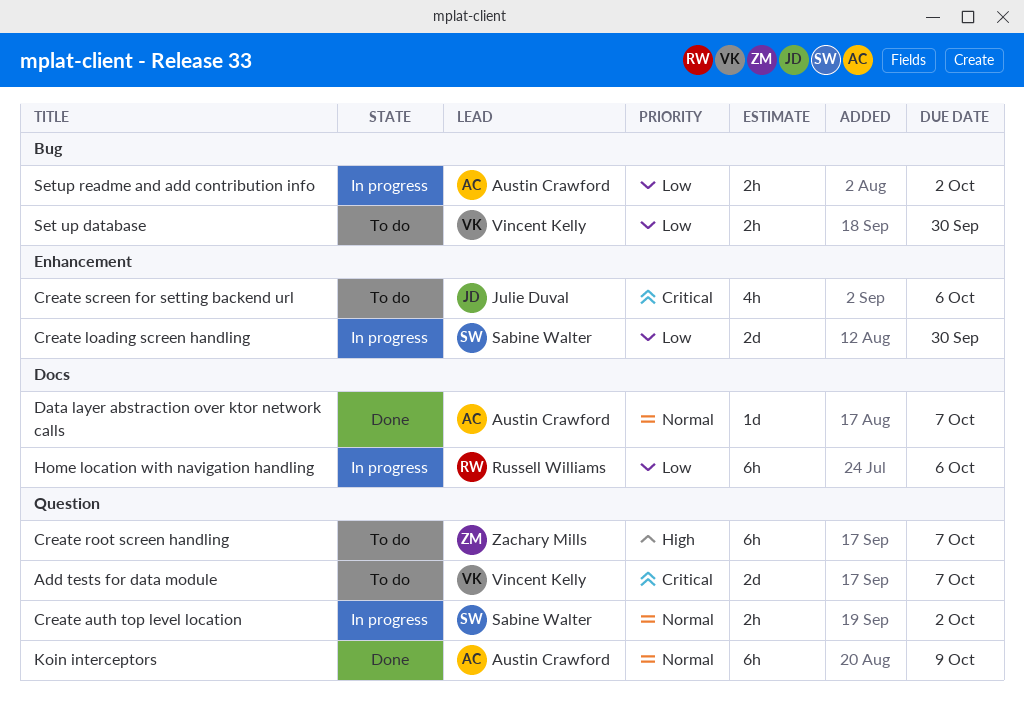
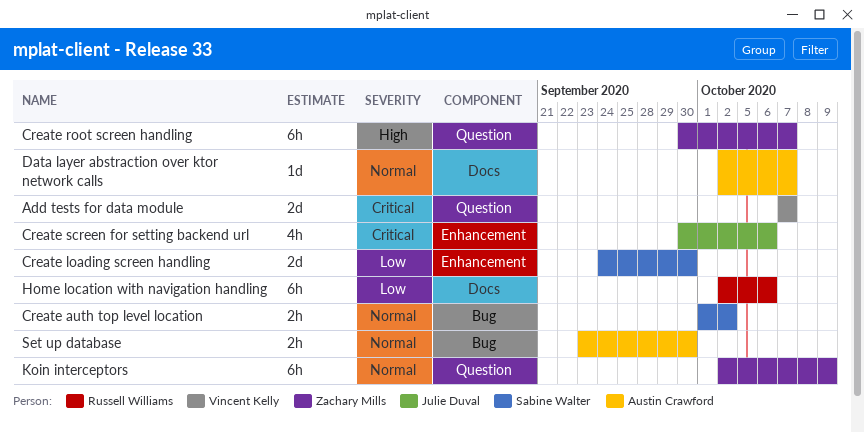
Create auth top level location, label: Question -> Bug
Koin interceptors, owner: Austin Crawford -> Zachary Mills
Set up database, owner: Vincent Kelly -> Austin Crawford
Set up database, priority: Low -> Normal
Setup readme and add contribution info: present -> none

